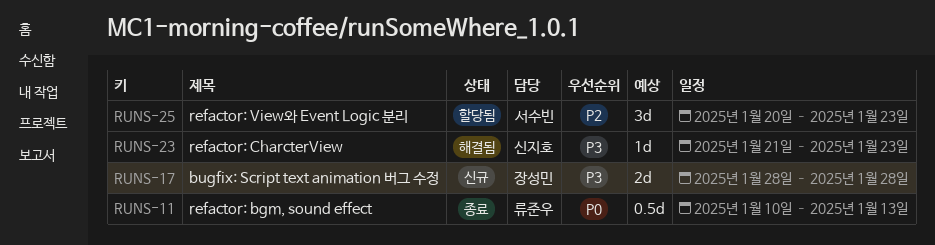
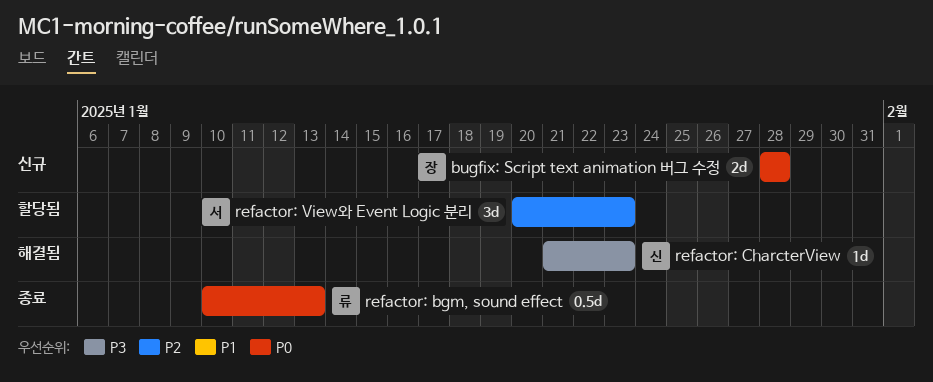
bugfix: Script text animation 버그 수정, priority: P3 -> P0

